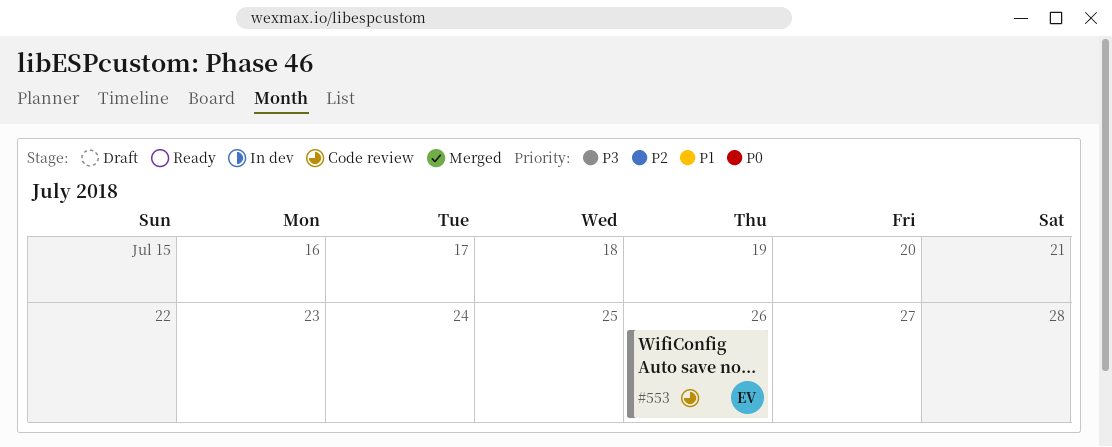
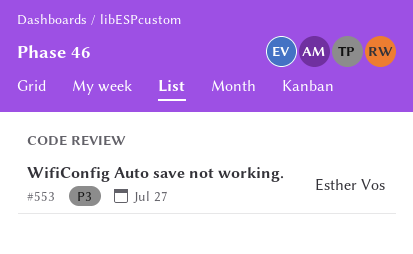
#553, due: Jul 26 -> Jul 27

